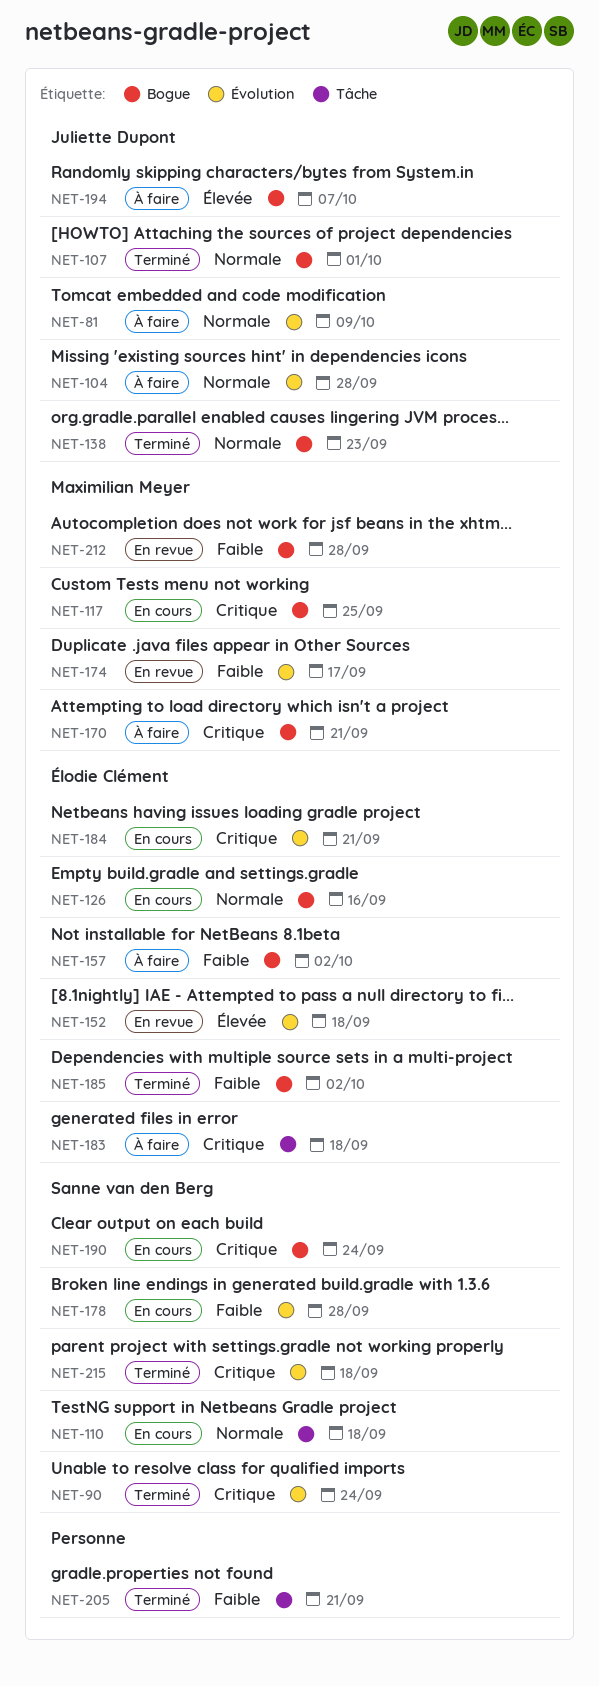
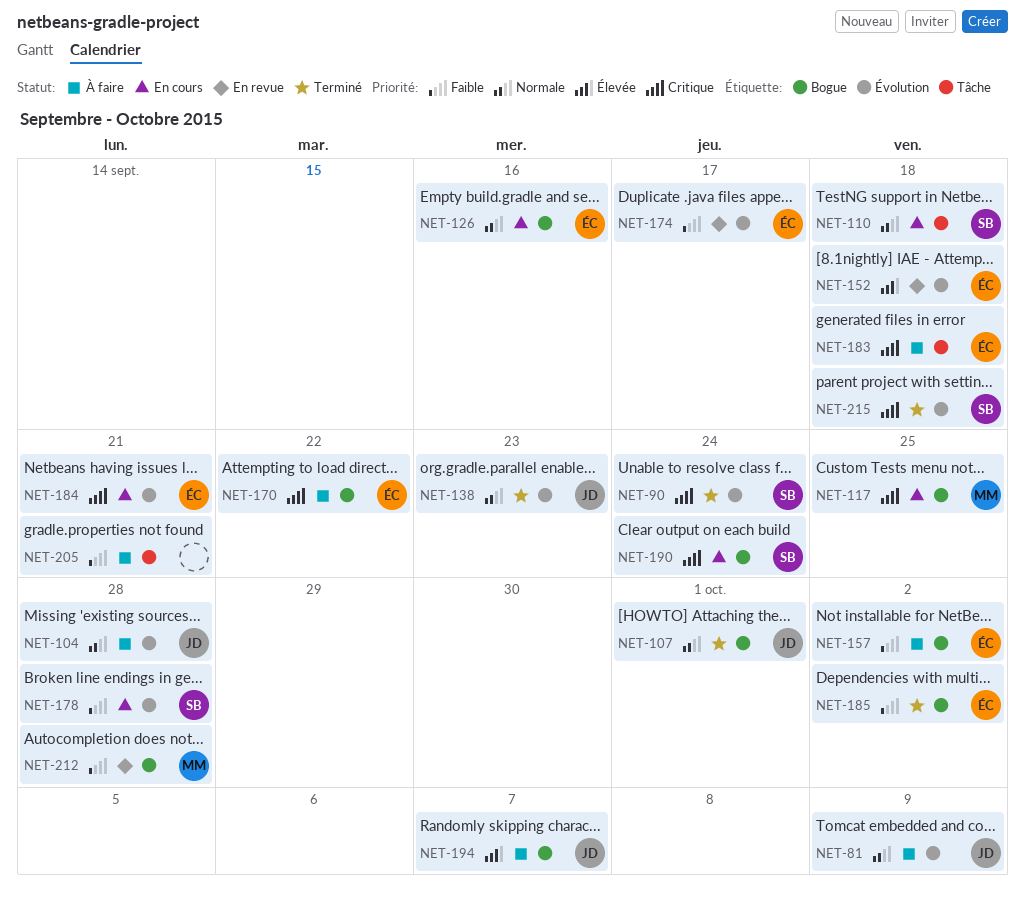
NET-138, label: Bogue -> Évolution
NET-170, owner: Maximilian Meyer -> Élodie Clément
NET-170, due: Sep 21 -> Sep 22
NET-174, owner: Maximilian Meyer -> Élodie Clément
NET-205, status: Terminé -> À faire

